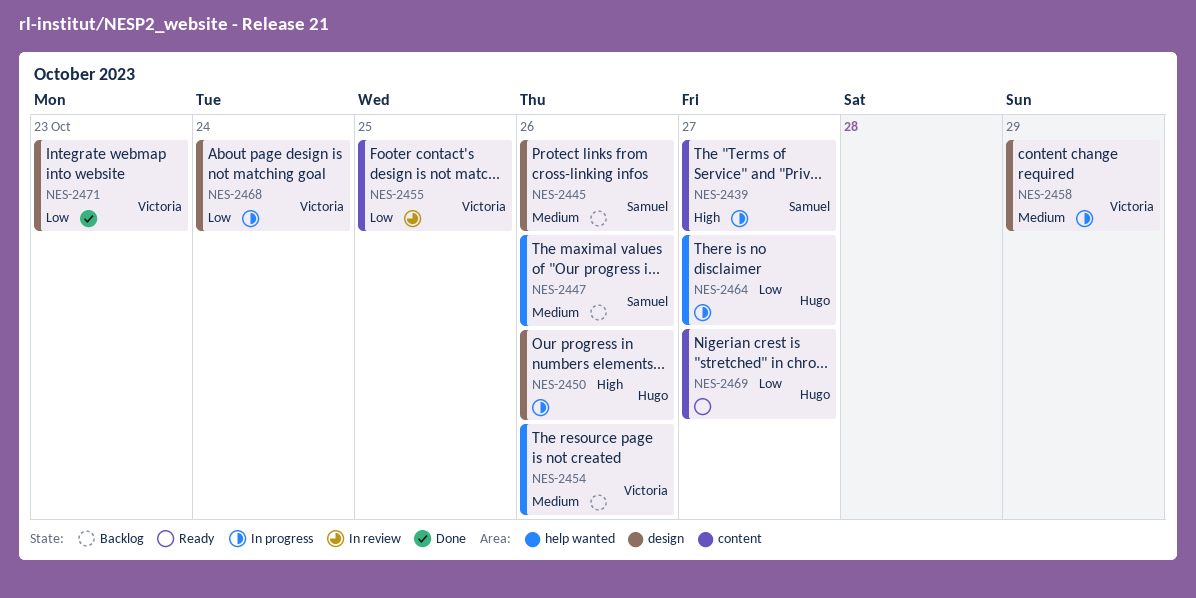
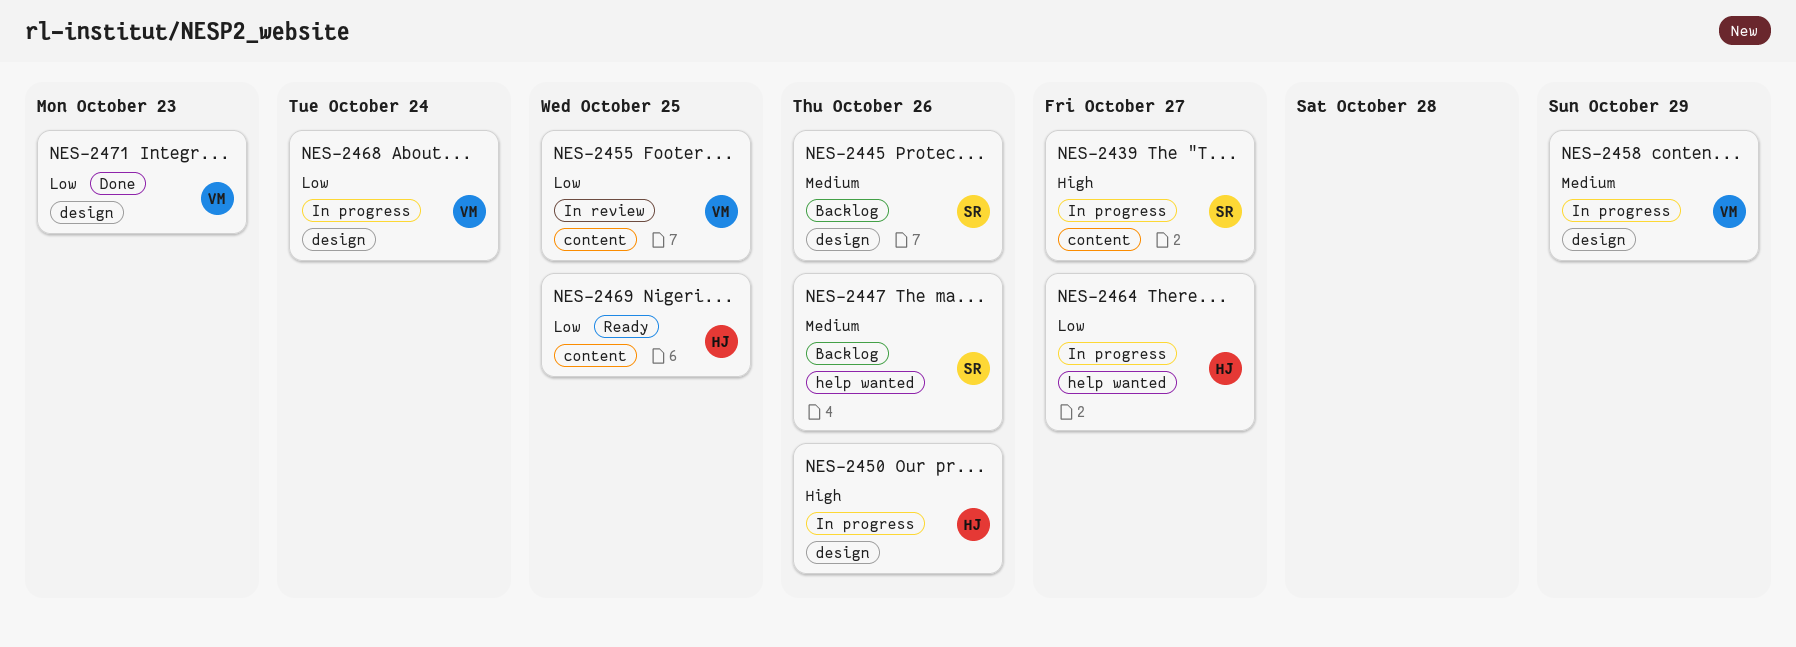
NES-2454: present -> none
NES-2469, due: Oct 27 -> Oct 25

